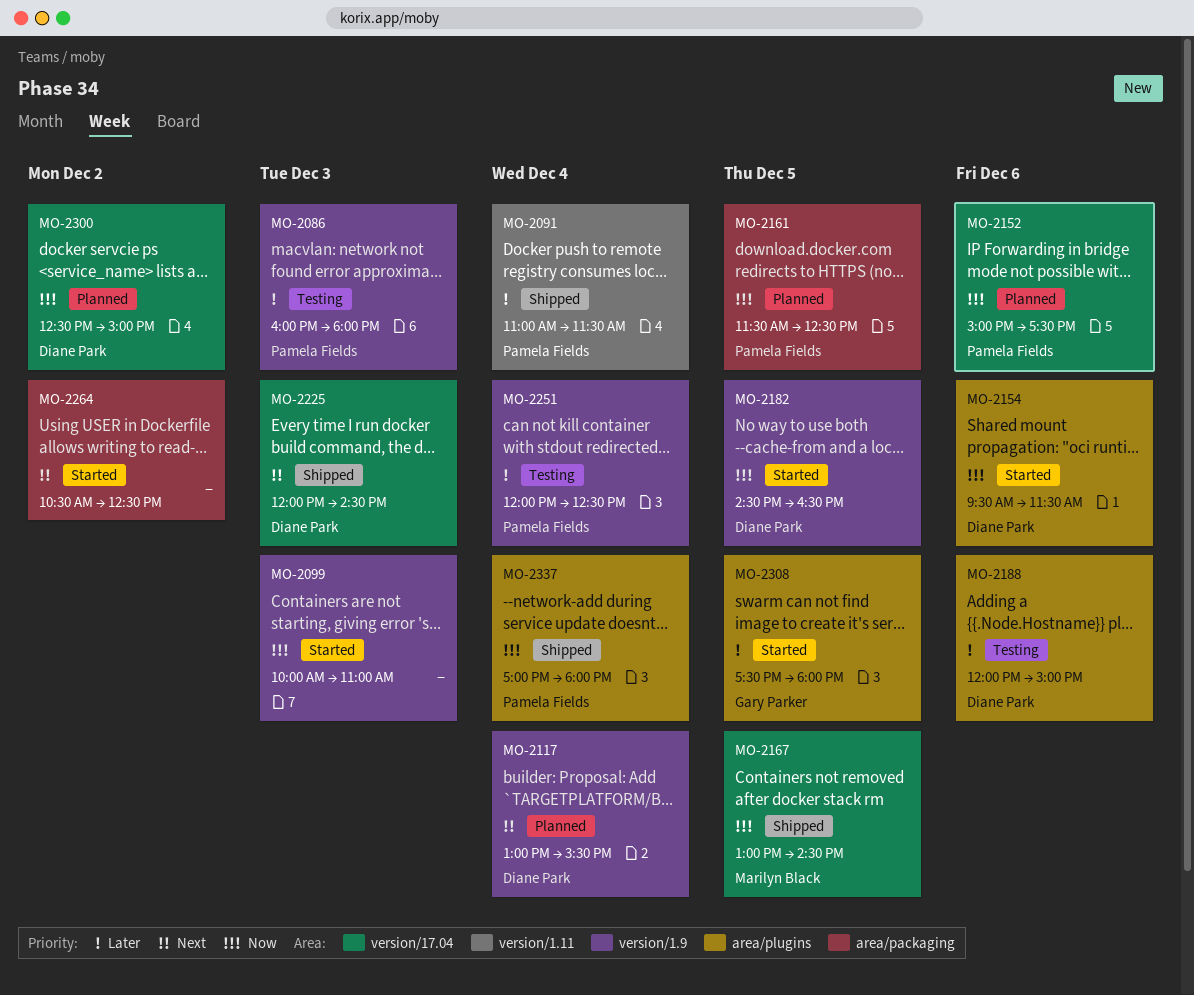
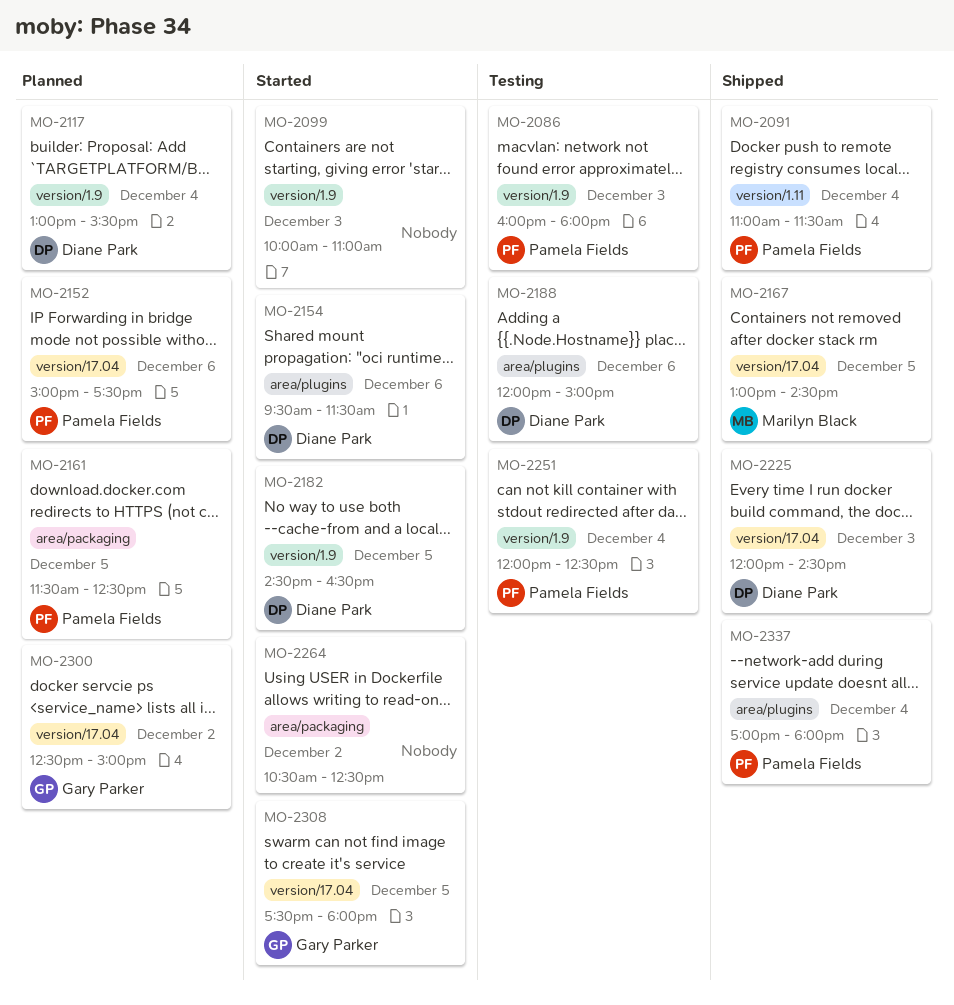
MO-2300, owner: Diane Park -> Gary Parker
MO-2308, label: area/plugins -> version/17.04

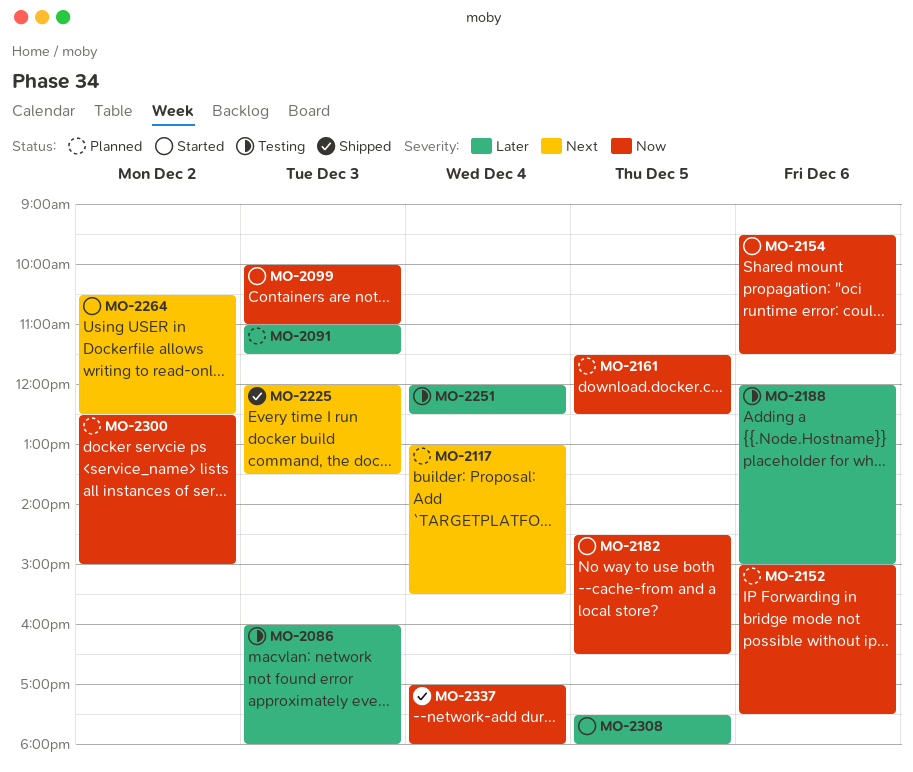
MO-2091, status: Shipped -> Planned
MO-2091, day: Dec 4 -> Dec 3
MO-2167: present -> none
MO-2225, ends: 14:30 -> 13:30

